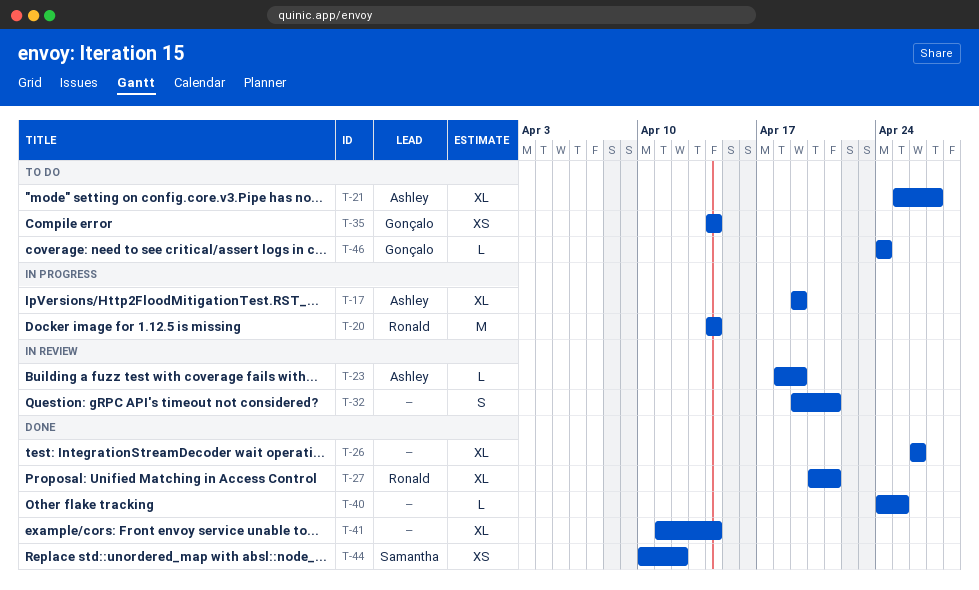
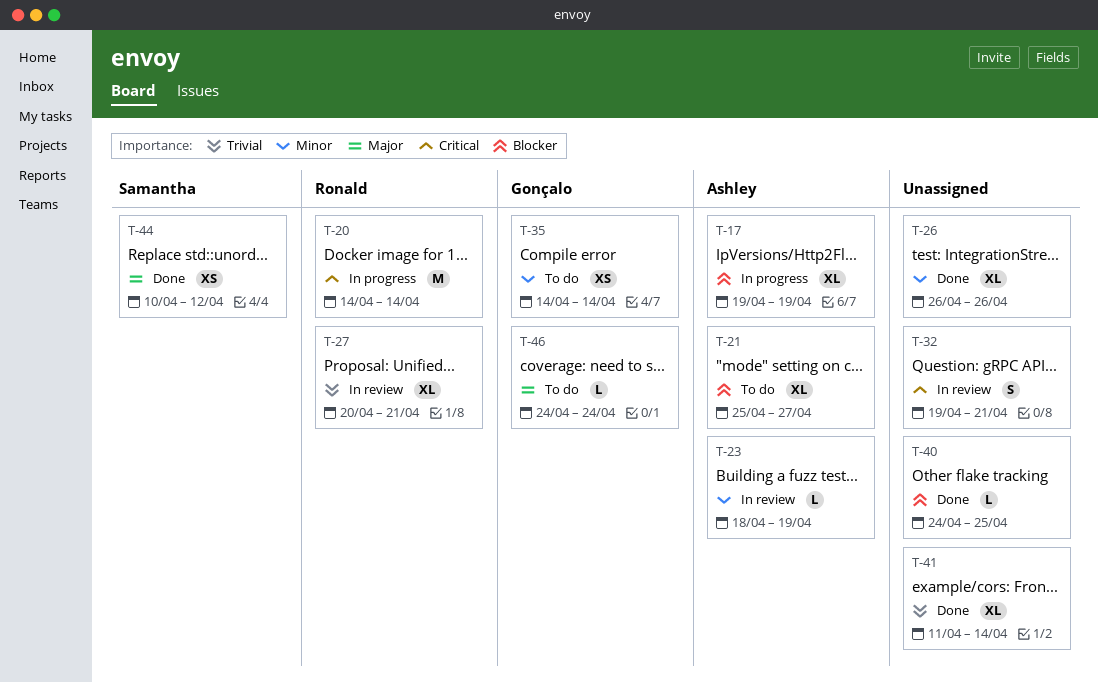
T-27, status: Done -> In review

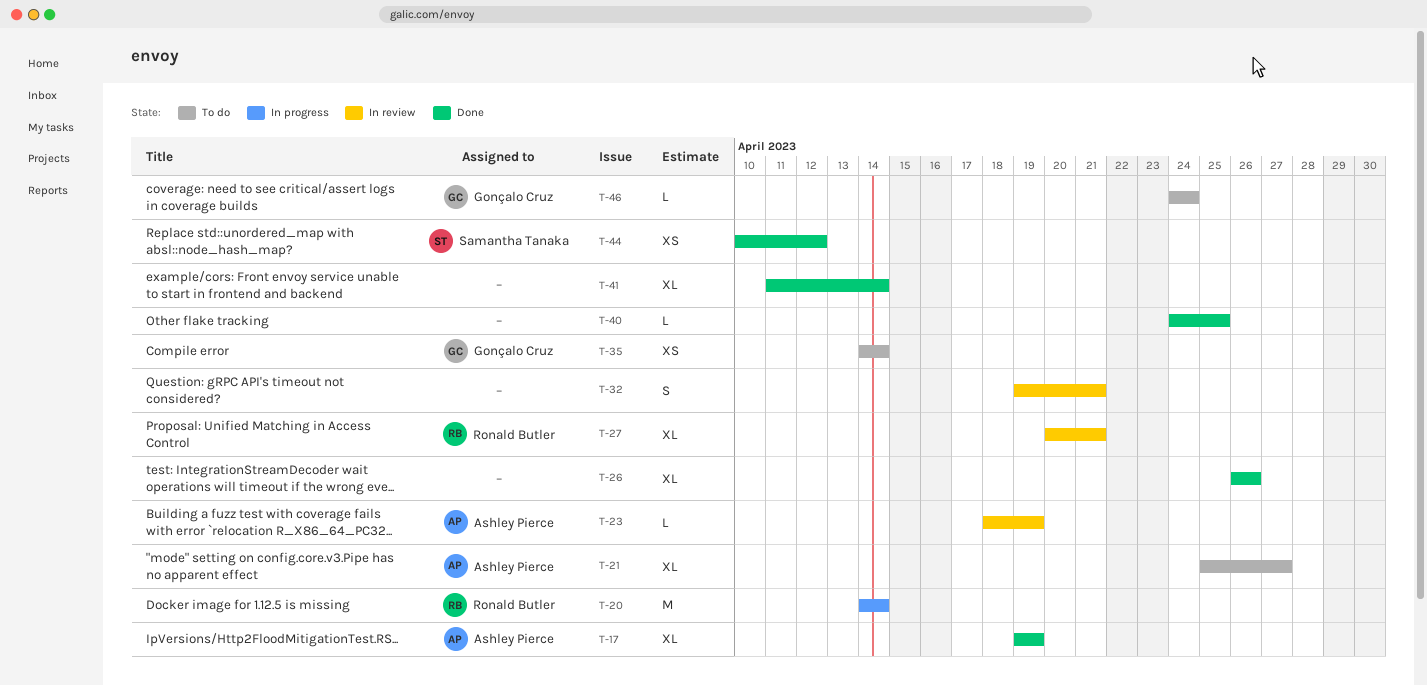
T-17, status: In progress -> Done

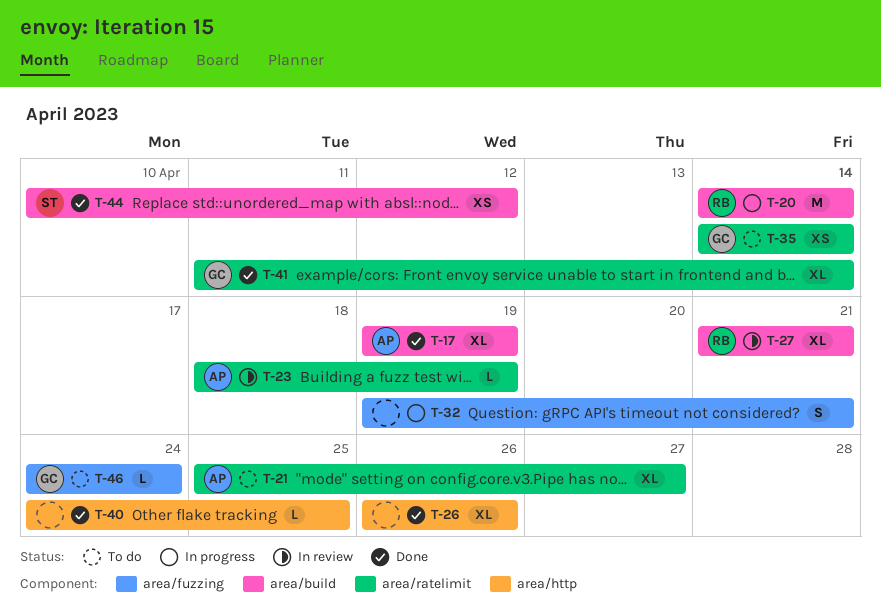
T-27, start: Apr 20 -> Apr 21
T-32, status: In review -> In progress
T-41, owner: none -> Gonçalo Cruz

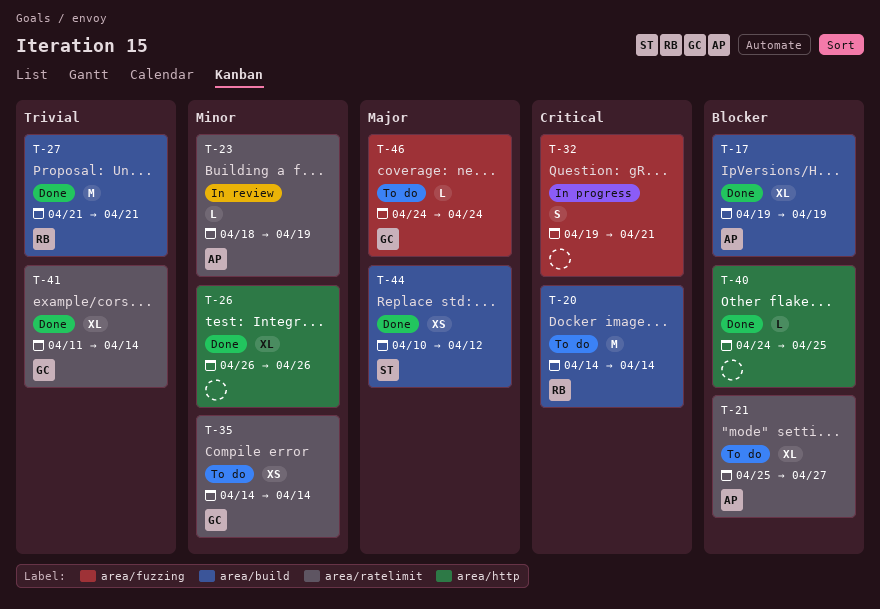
T-20, status: In progress -> To do
T-27, status: In review -> Done
T-27, estimate: XL -> M

